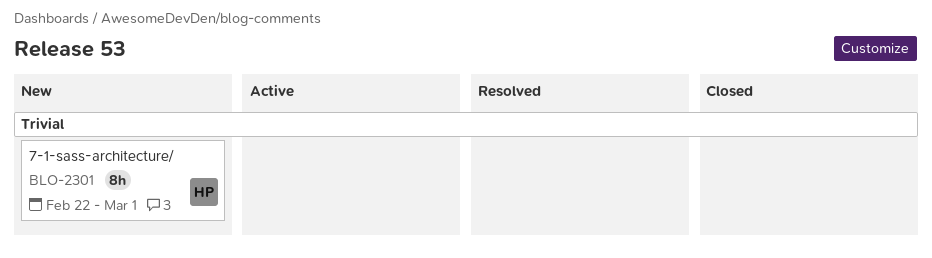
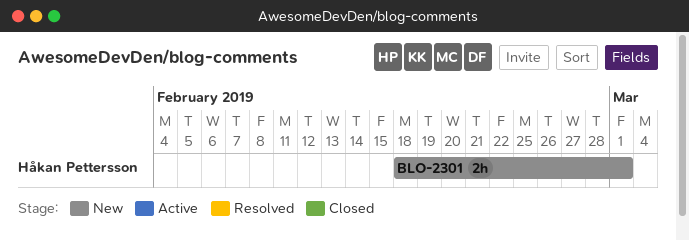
BLO-2301, estimate: 8h -> 2h
BLO-2301, start: Feb 22 -> Feb 18

